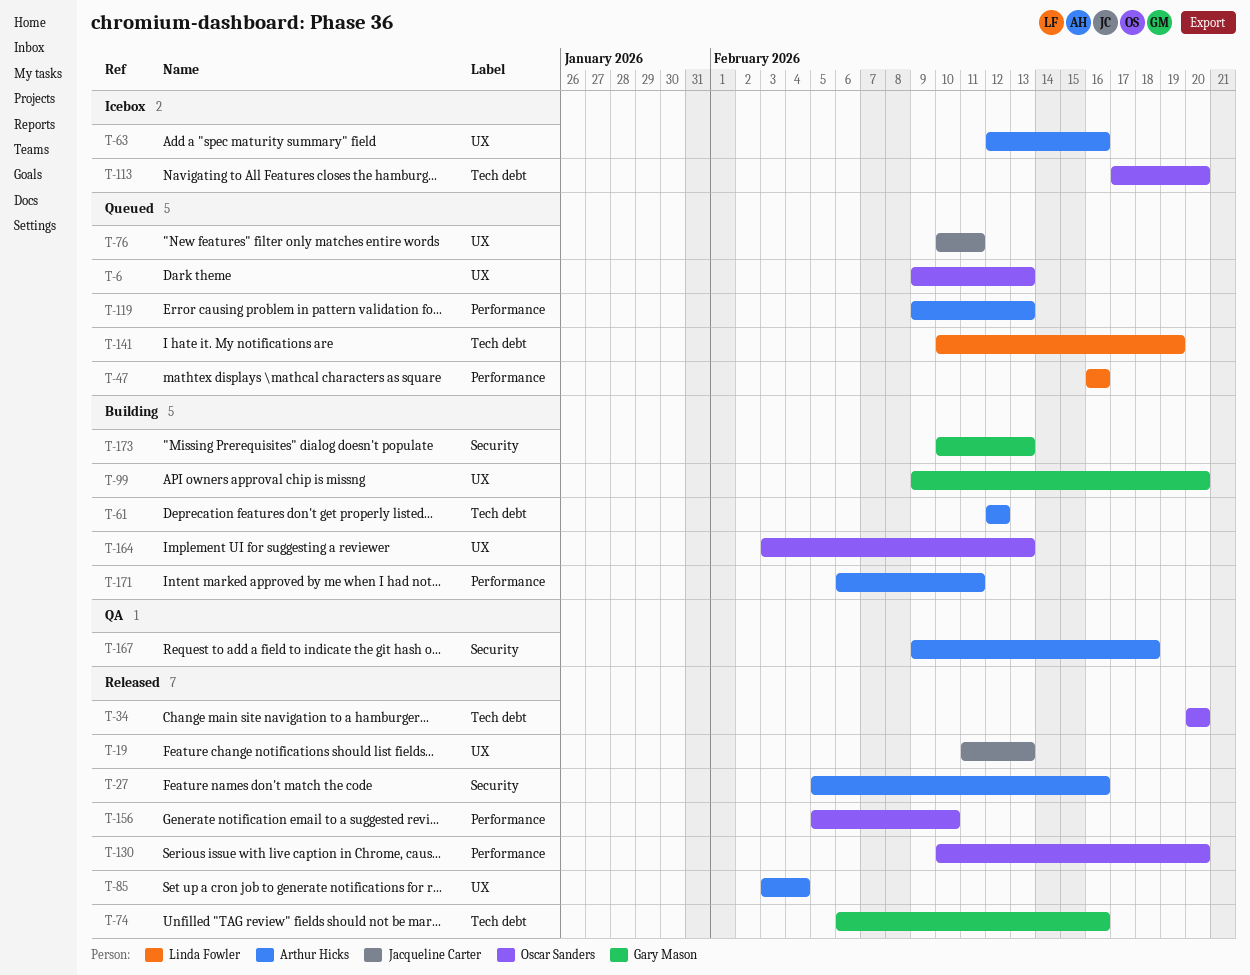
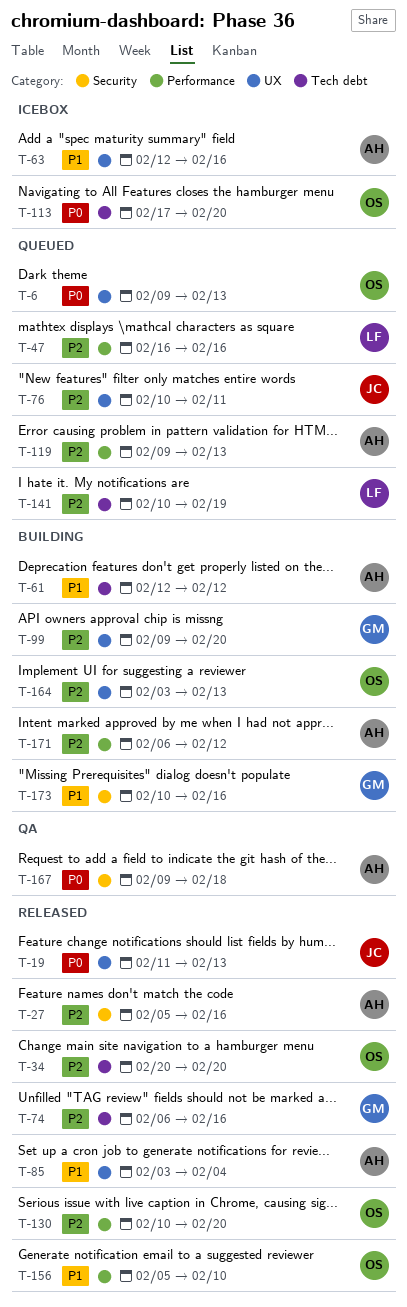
T-171, due: Feb 11 -> Feb 12
T-173, due: Feb 13 -> Feb 16

